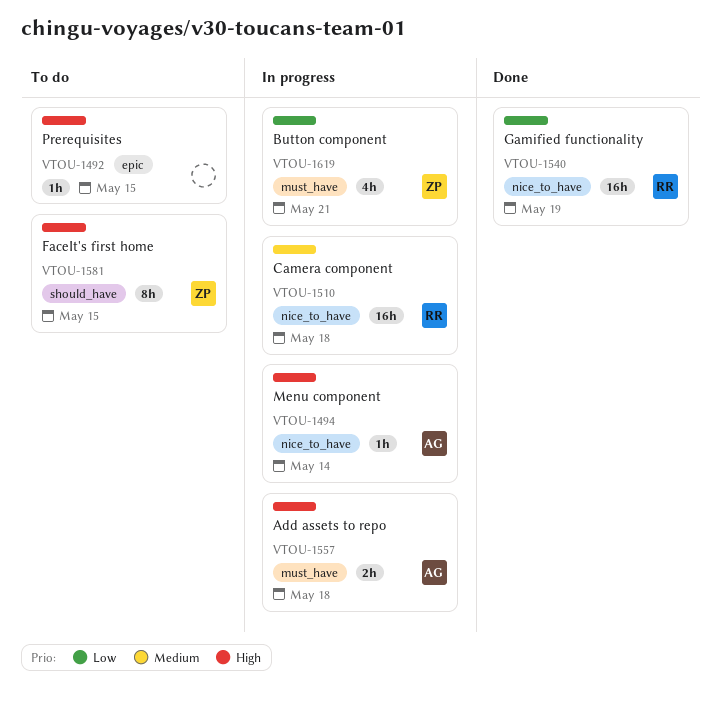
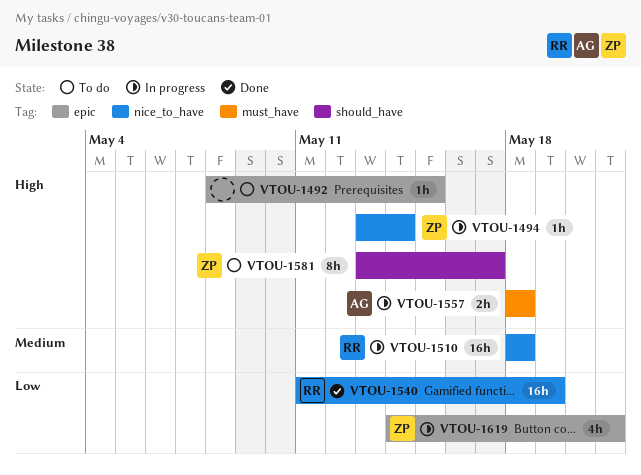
VTOU-1494, owner: AG -> ZP
VTOU-1581, due: May 15 -> May 17
VTOU-1619, label: must_have -> epic

